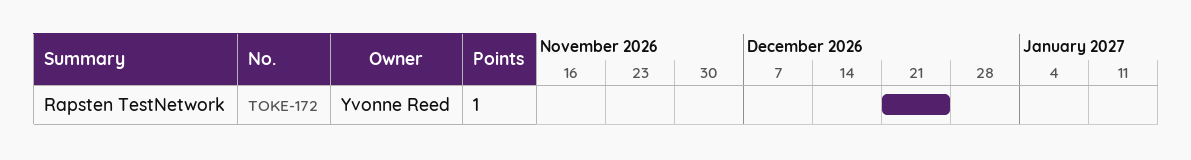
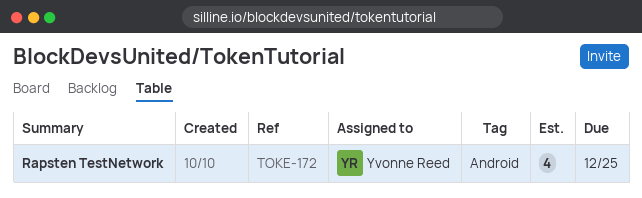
TOKE-172, estimate: 1 -> 4

